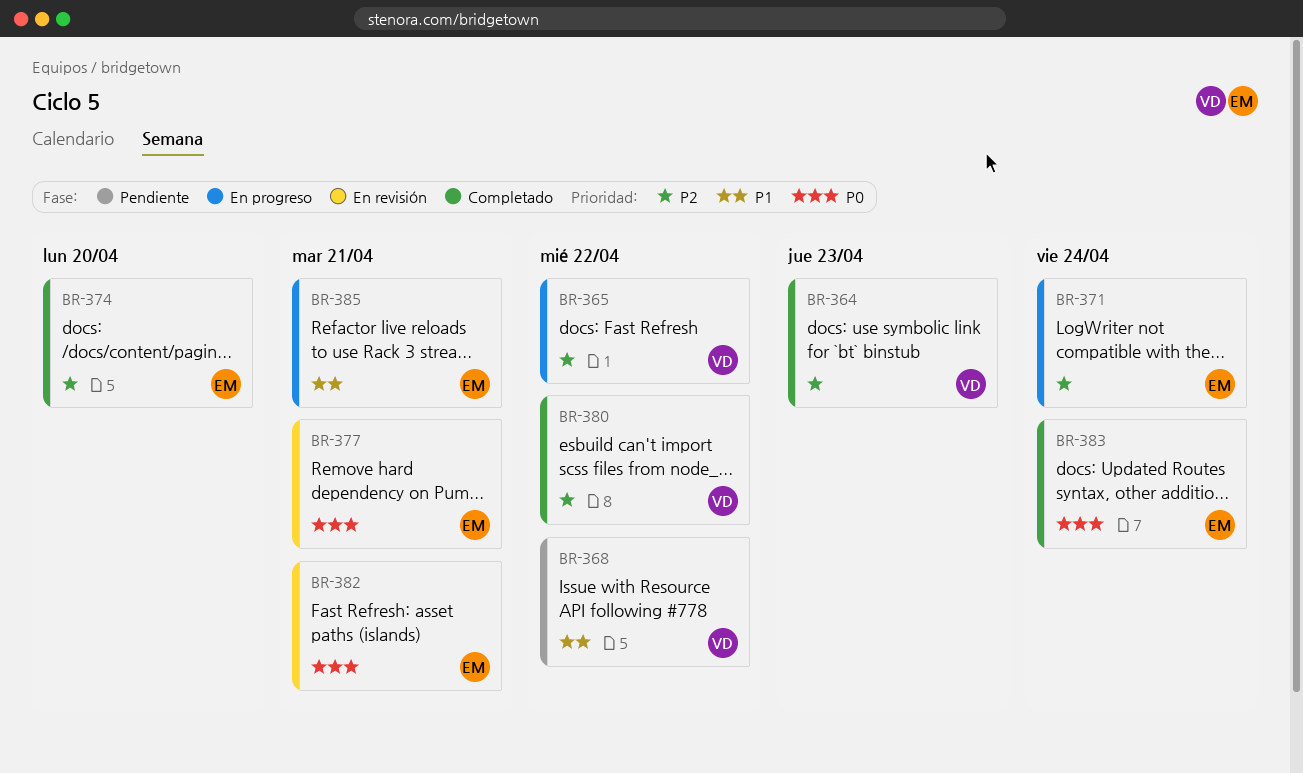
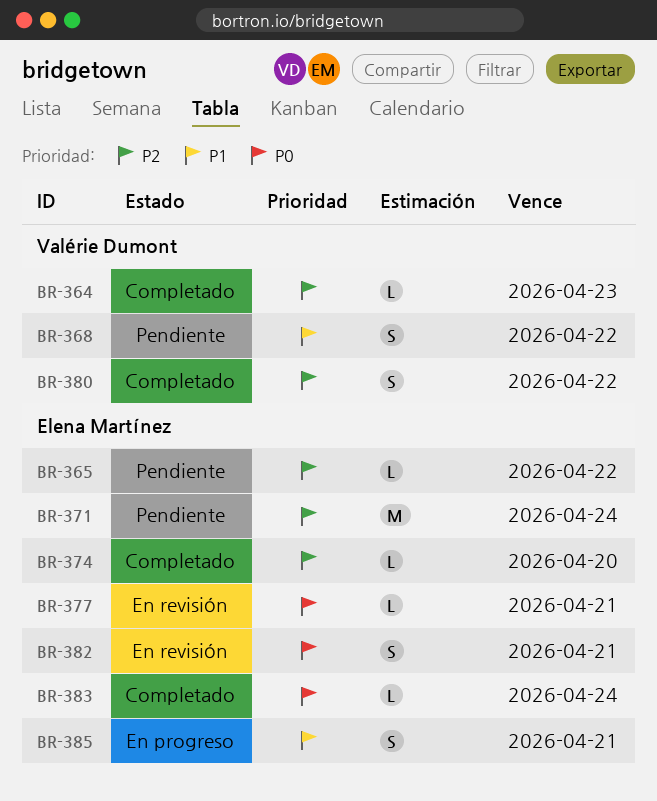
BR-365, status: En progreso -> Pendiente
BR-365, owner: Valérie Dumont -> Elena Martínez
BR-371, status: En progreso -> Pendiente

